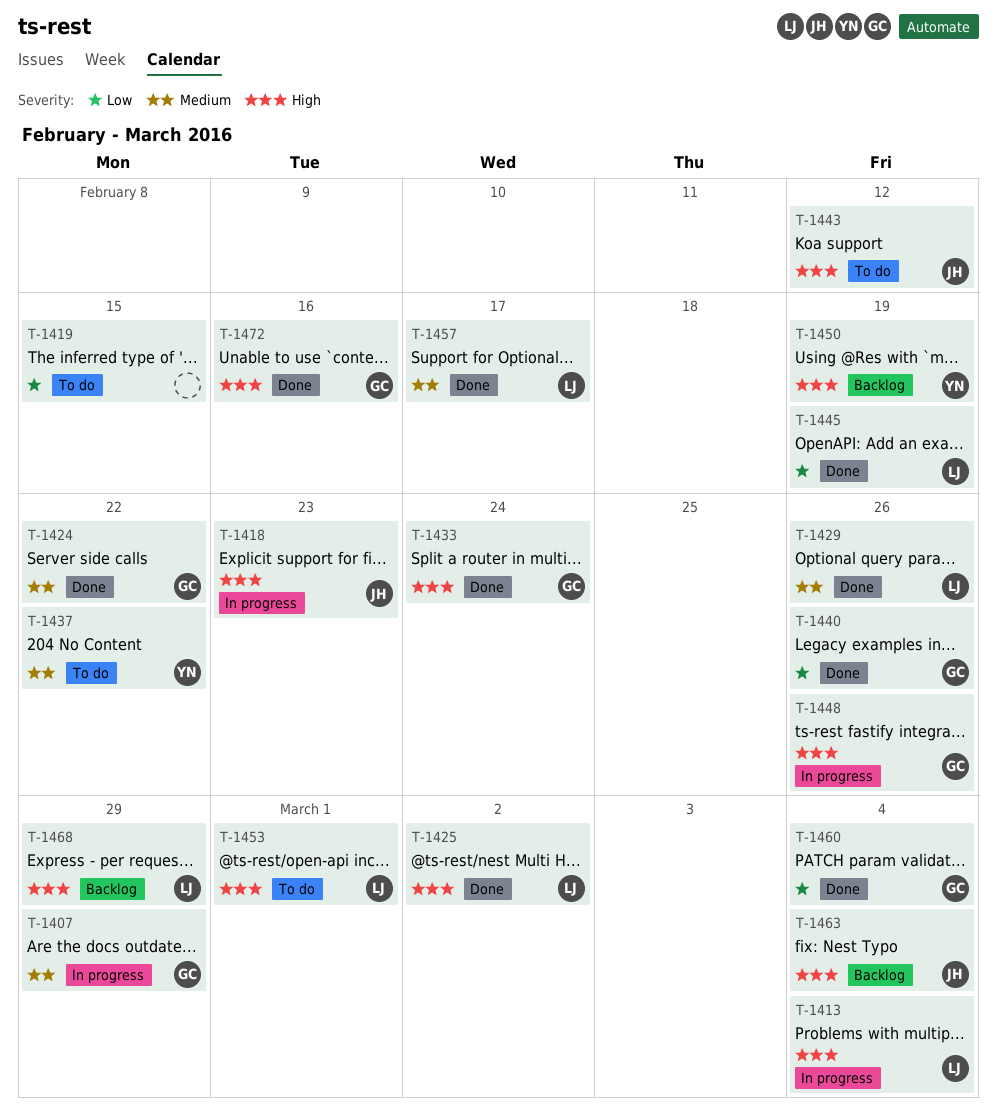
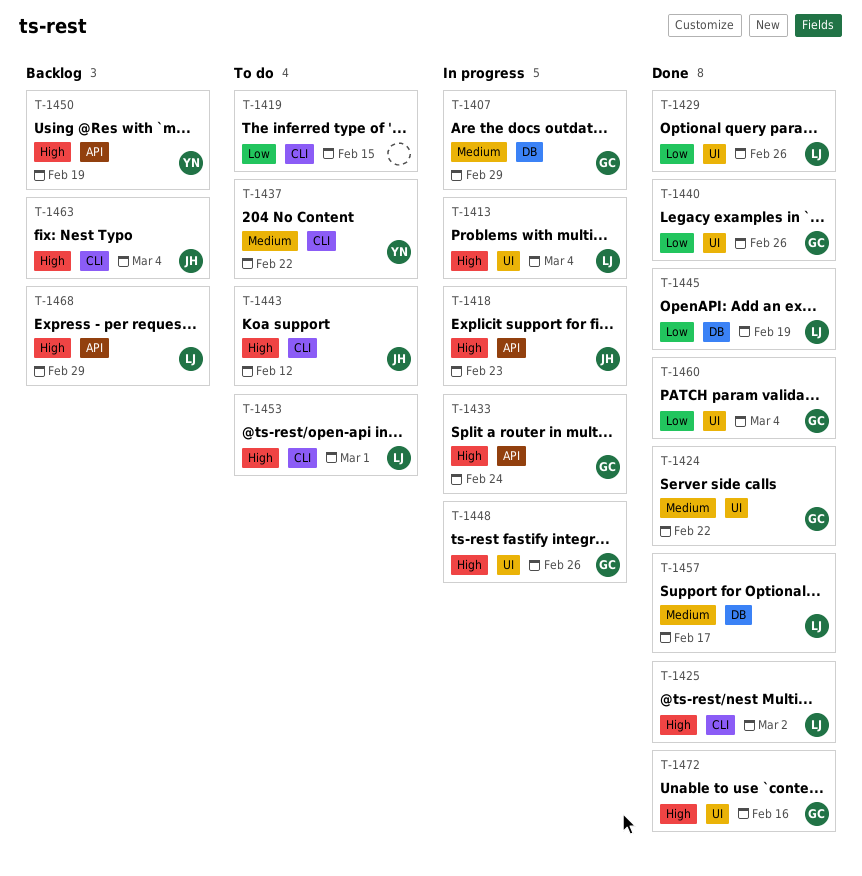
T-1429, priority: Medium -> Low
T-1433, status: Done -> In progress

